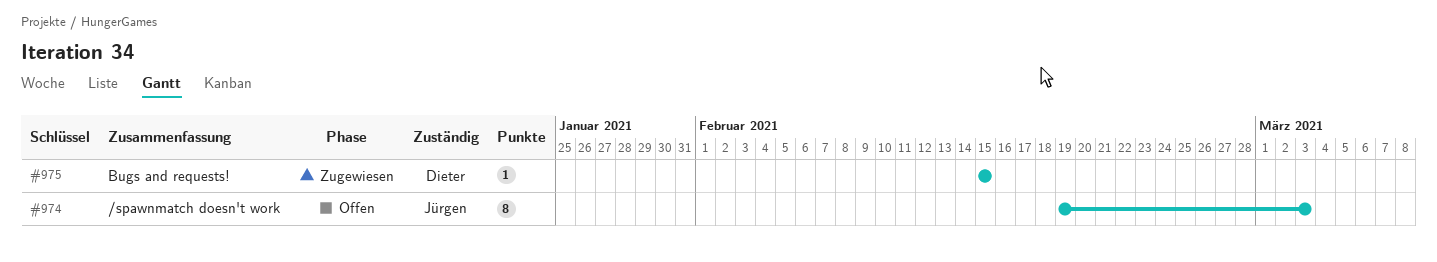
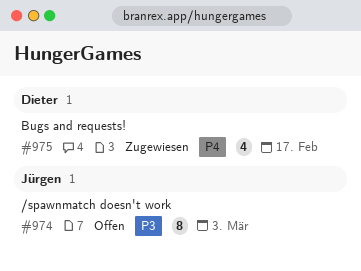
#975, estimate: 1 -> 4
#975, due: Feb 15 -> Feb 17

